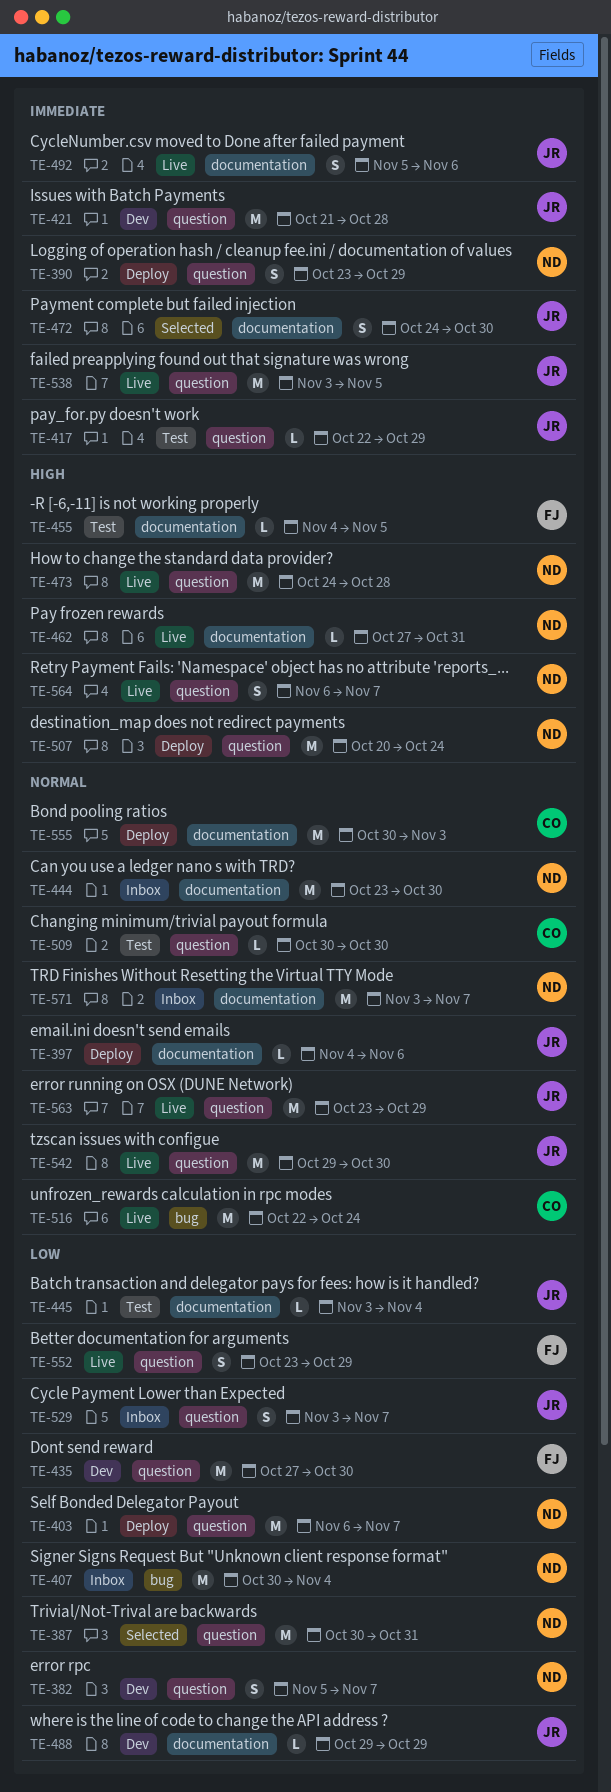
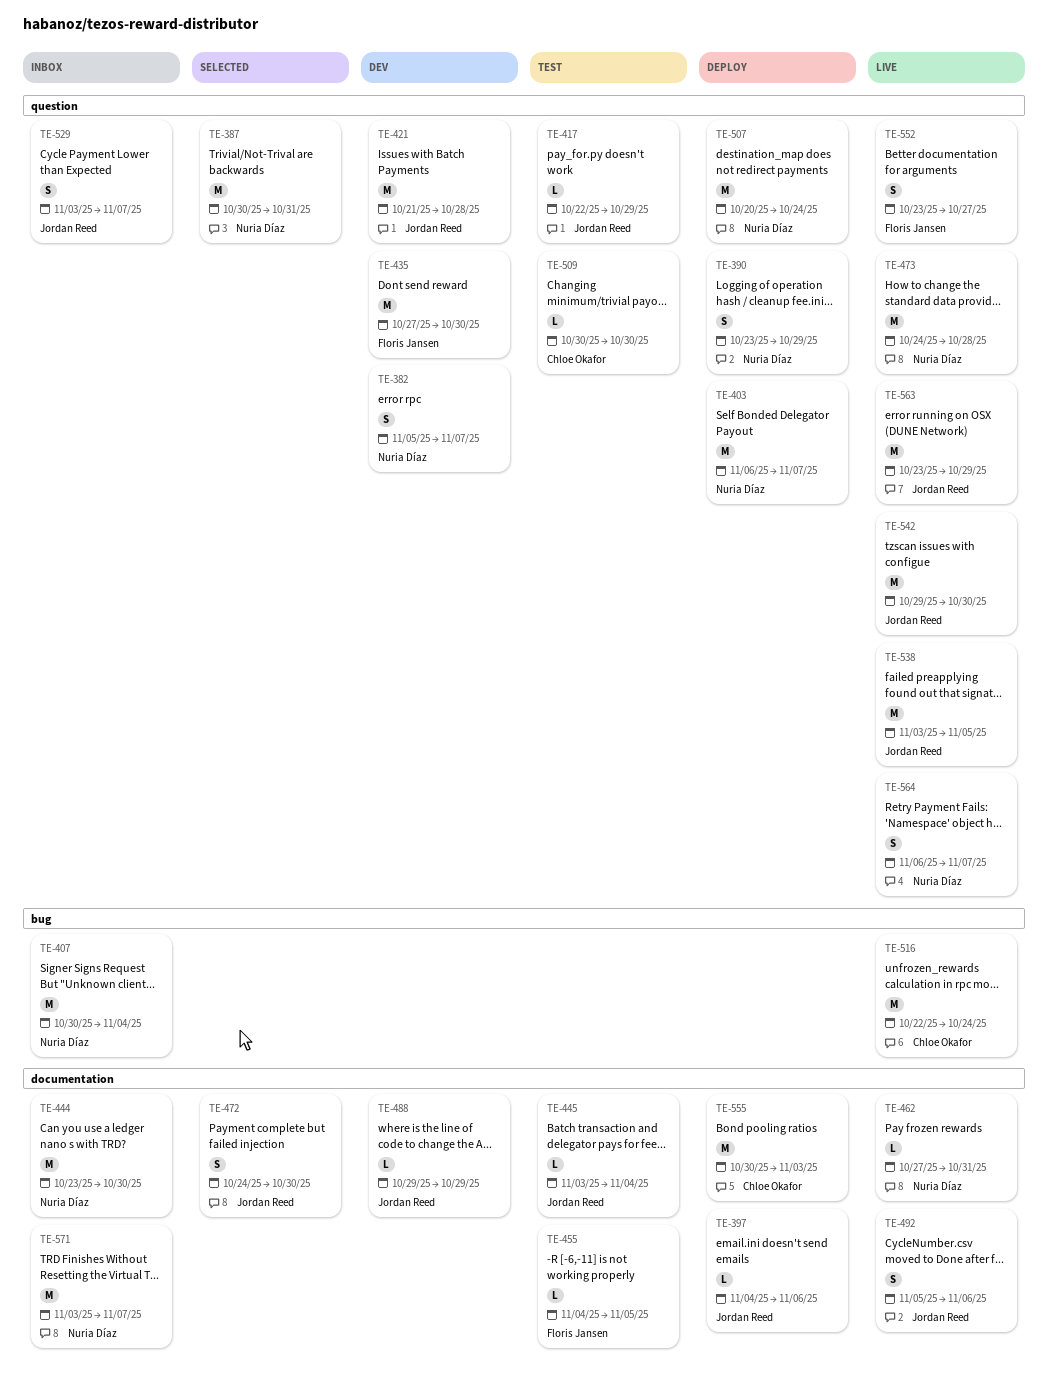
TE-552, due: Oct 29 -> Oct 27

